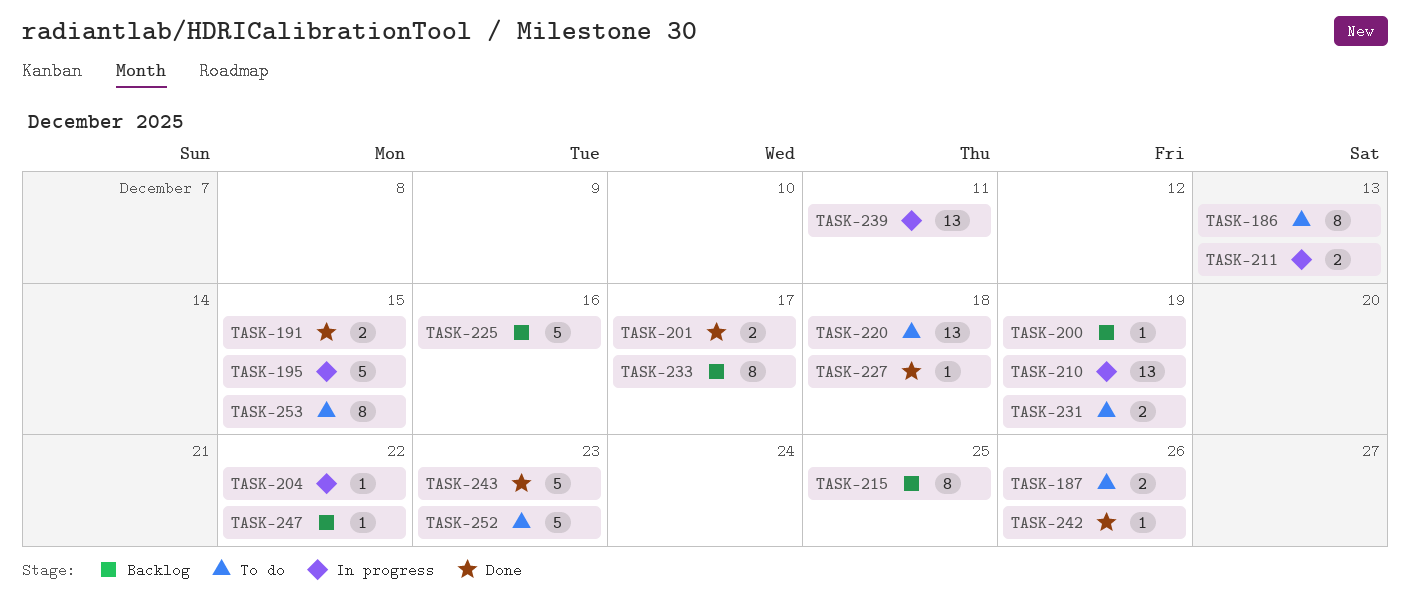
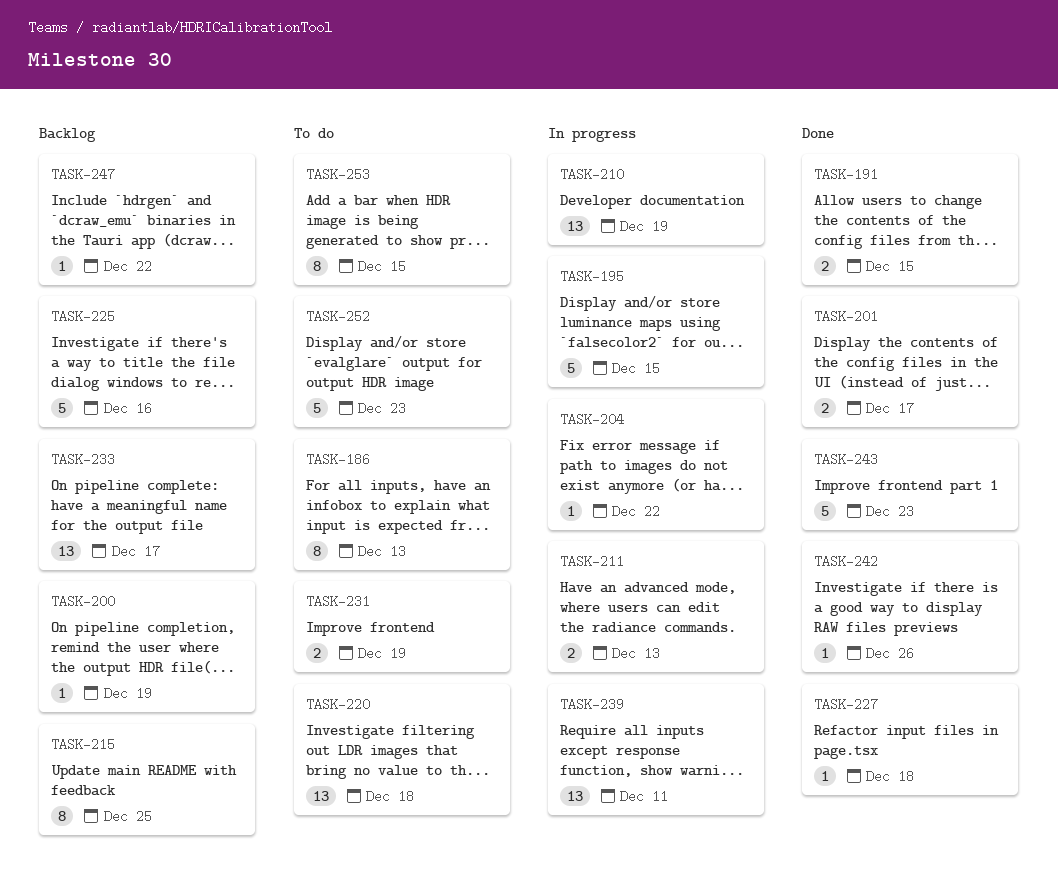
TASK-187: present -> none
TASK-233, estimate: 8 -> 13

